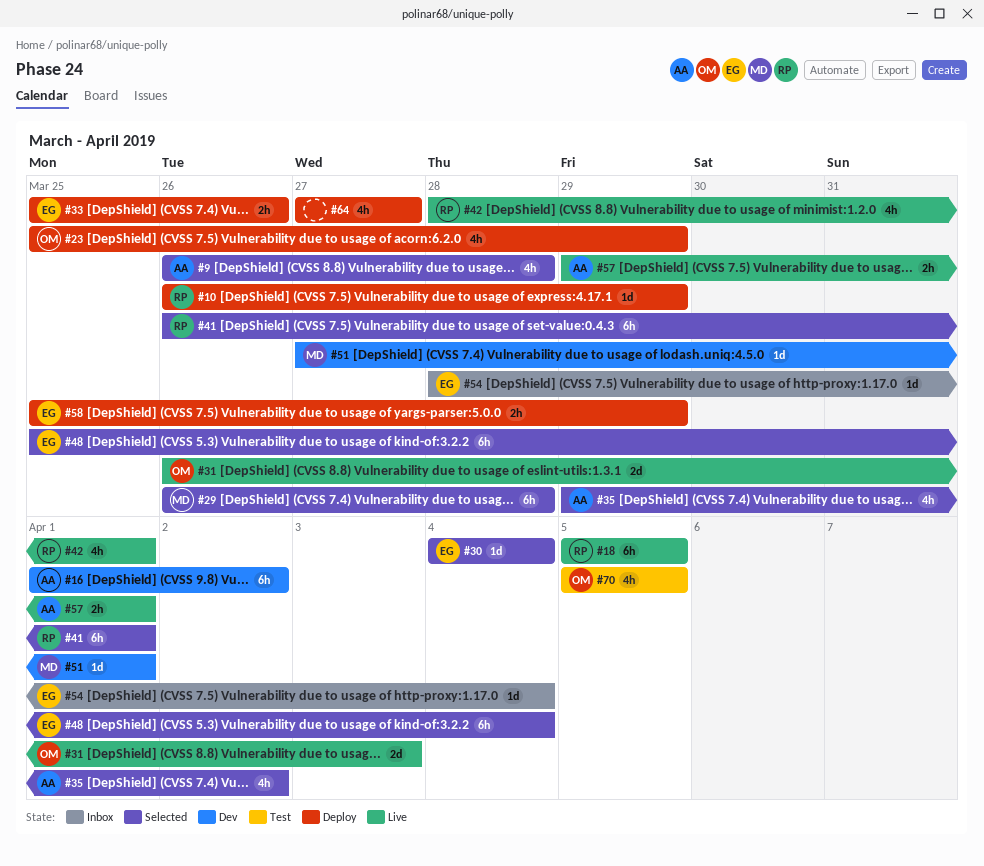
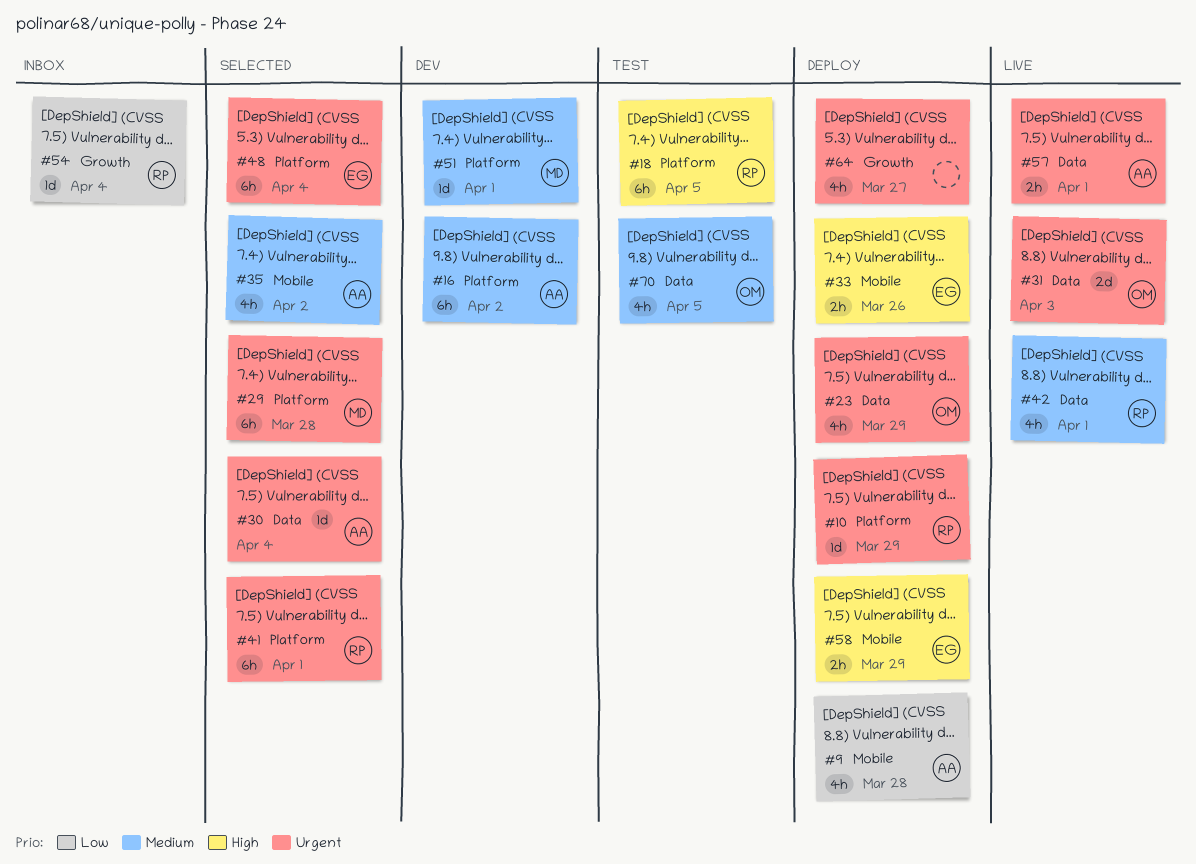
#9, status: Selected -> Deploy
#18, status: Live -> Test
#30, owner: EG -> AA
#54, owner: EG -> RP

